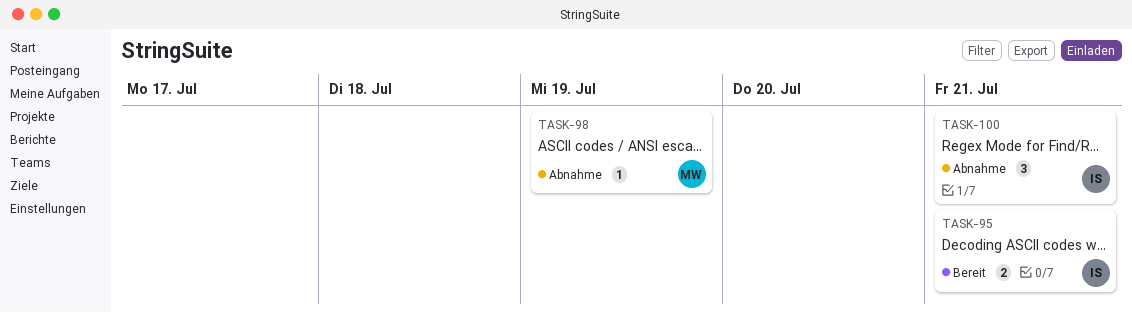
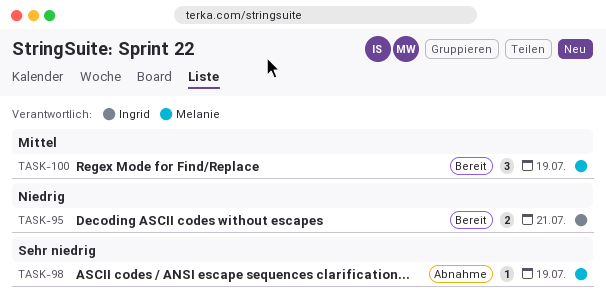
TASK-100, status: Abnahme -> Bereit
TASK-100, owner: Ingrid -> Melanie
TASK-100, due: Jul 21 -> Jul 19

